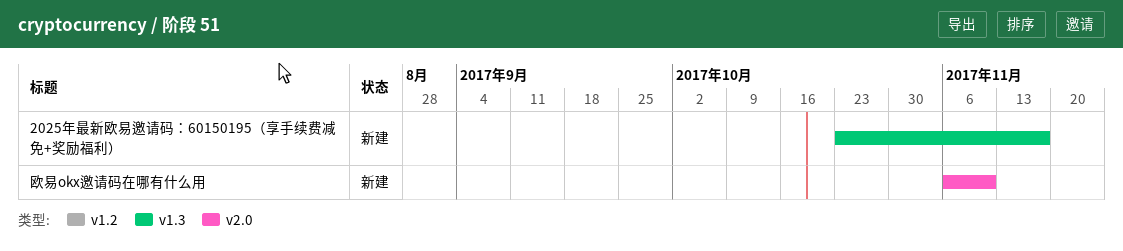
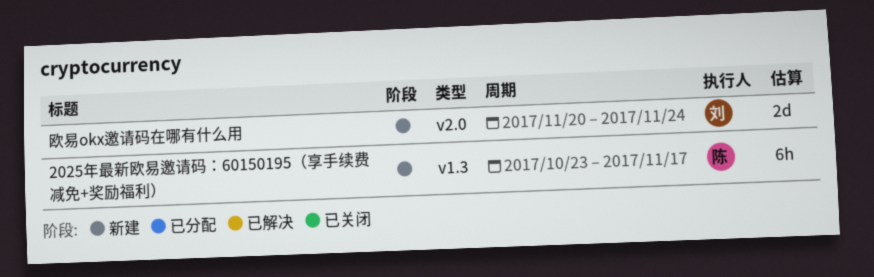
欧易okx邀请码在哪有什么用, start: Nov 6 -> Nov 20
欧易okx邀请码在哪有什么用, due: Nov 10 -> Nov 24

